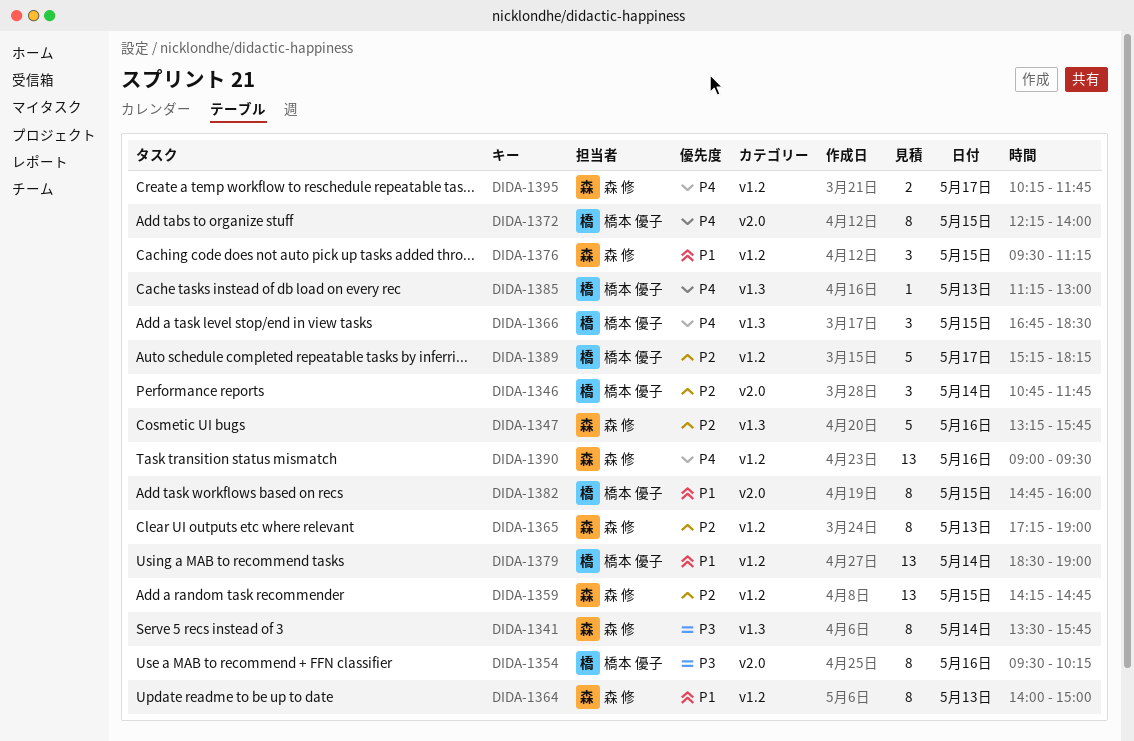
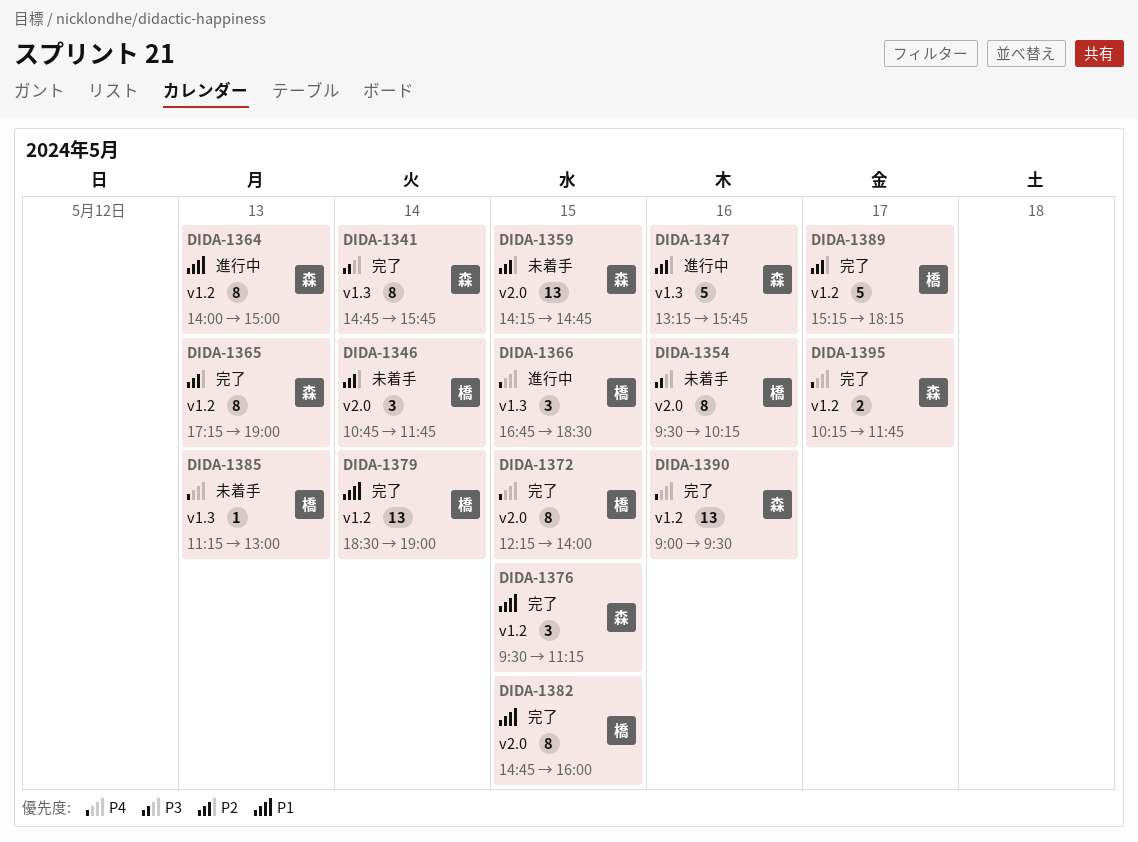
DIDA-1341, begins: 13:30 -> 14:45
DIDA-1359, label: v1.2 -> v2.0

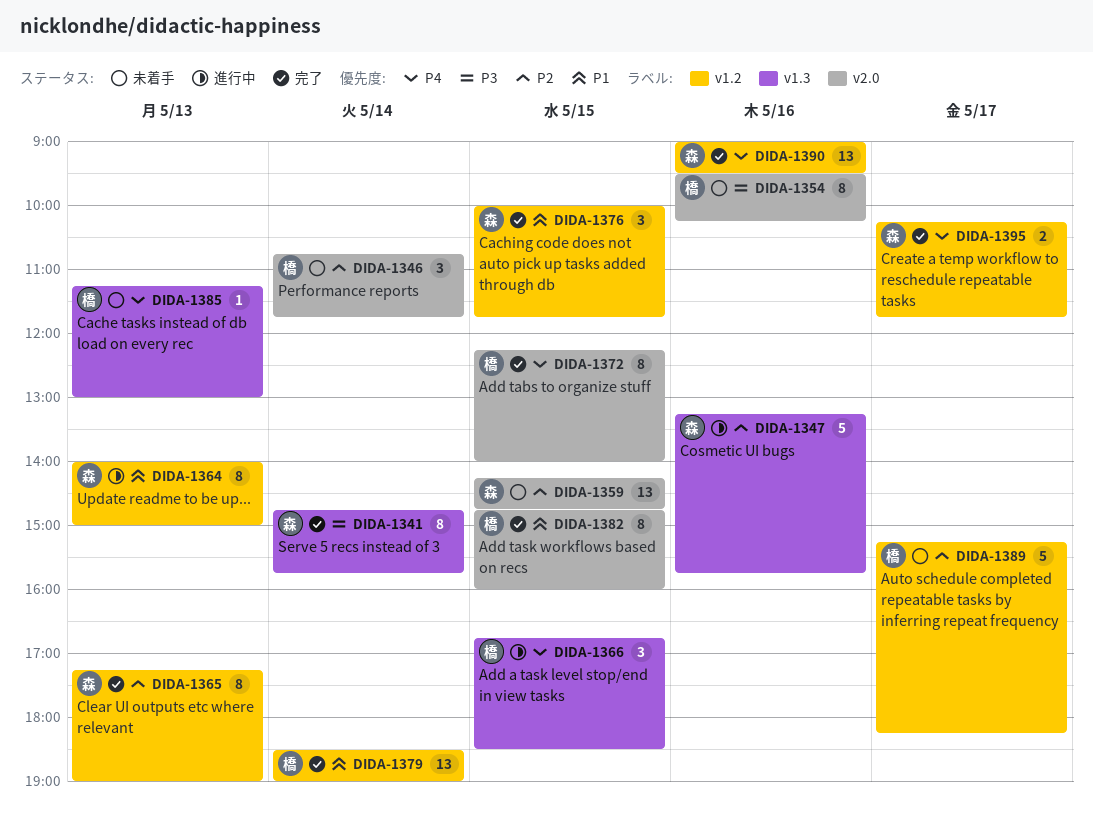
DIDA-1376, begins: 09:30 -> 10:00
DIDA-1376, ends: 11:15 -> 11:45
DIDA-1389, status: 完了 -> 未着手

